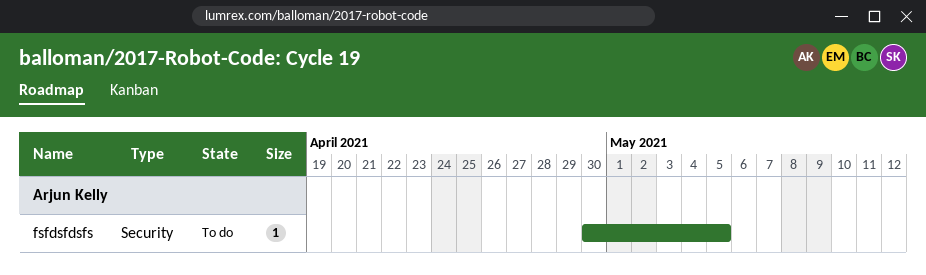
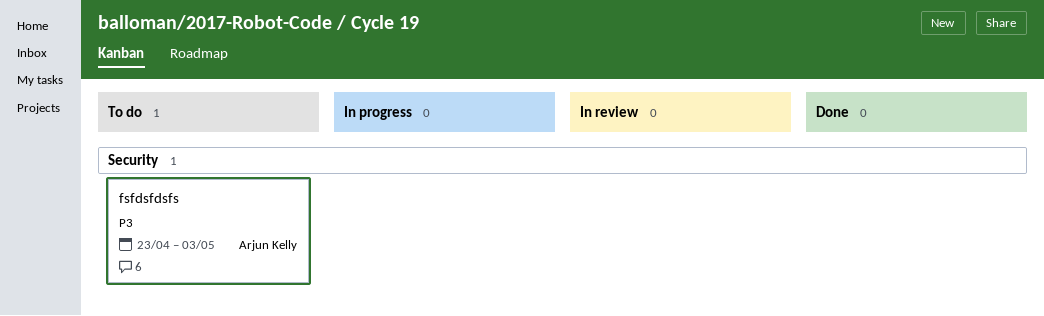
fsfdsfdsfs, start: Apr 30 -> Apr 23
fsfdsfdsfs, due: May 5 -> May 3

